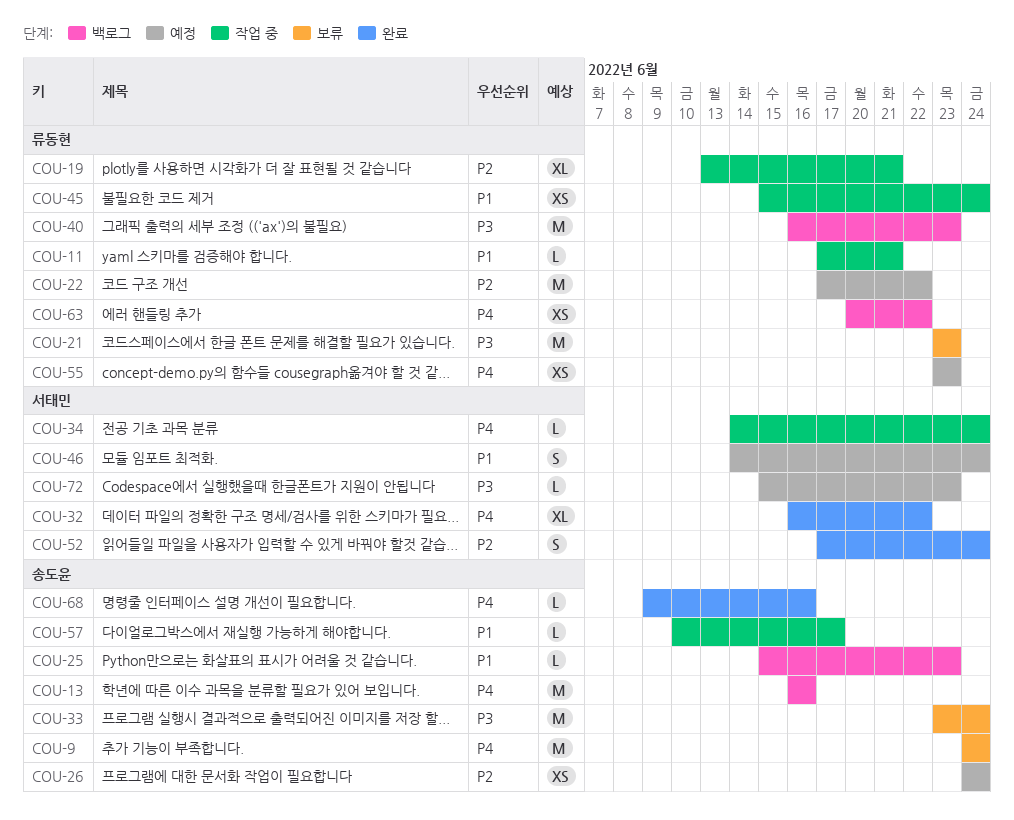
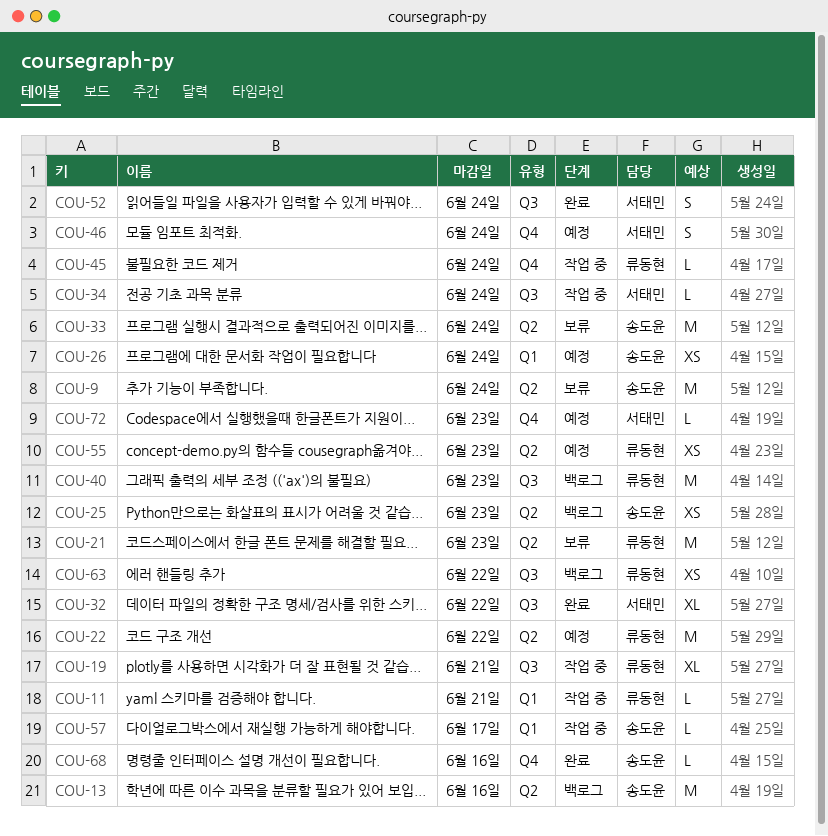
COU-25, estimate: L -> XS
COU-45, estimate: XS -> L

